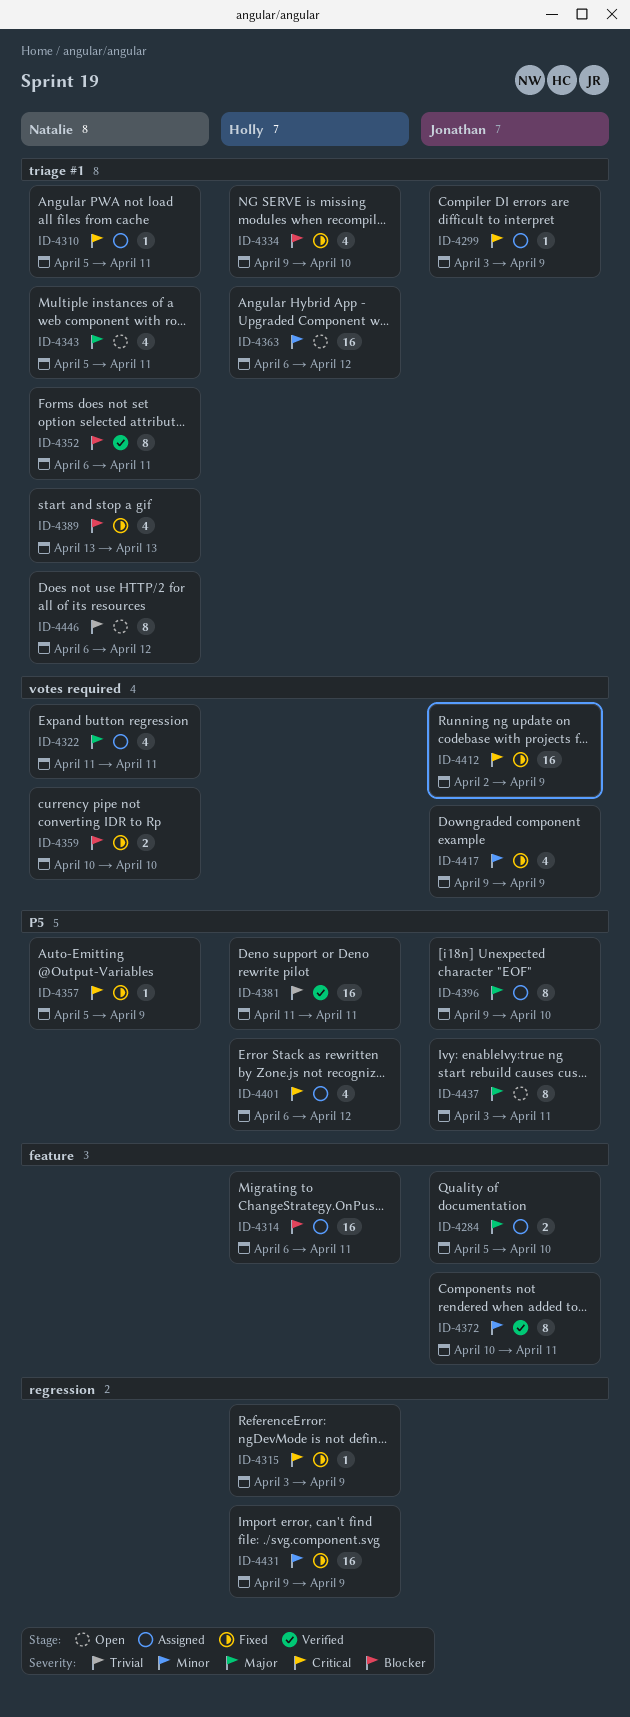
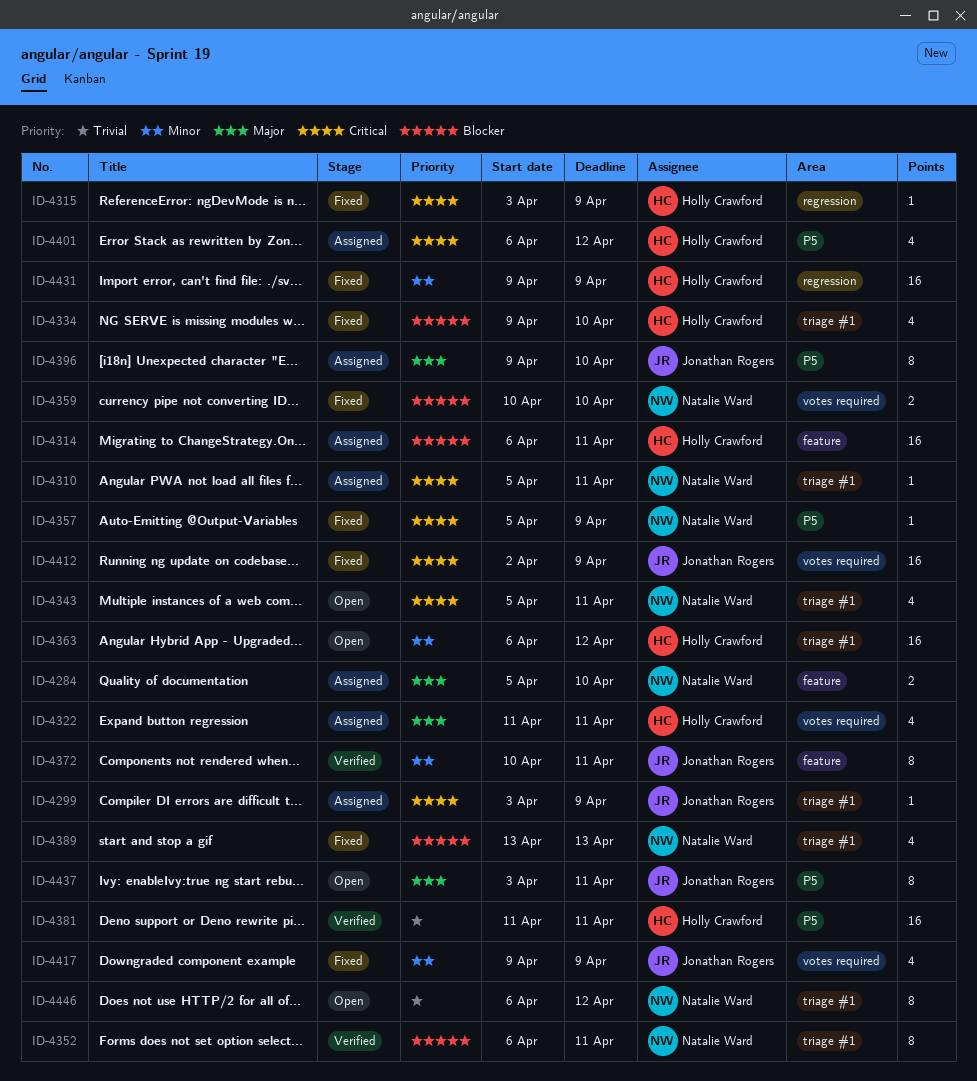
ID-4284, owner: Jonathan Rogers -> Natalie Ward
ID-4322, owner: Natalie Ward -> Holly Crawford
ID-4343, priority: Major -> Critical

